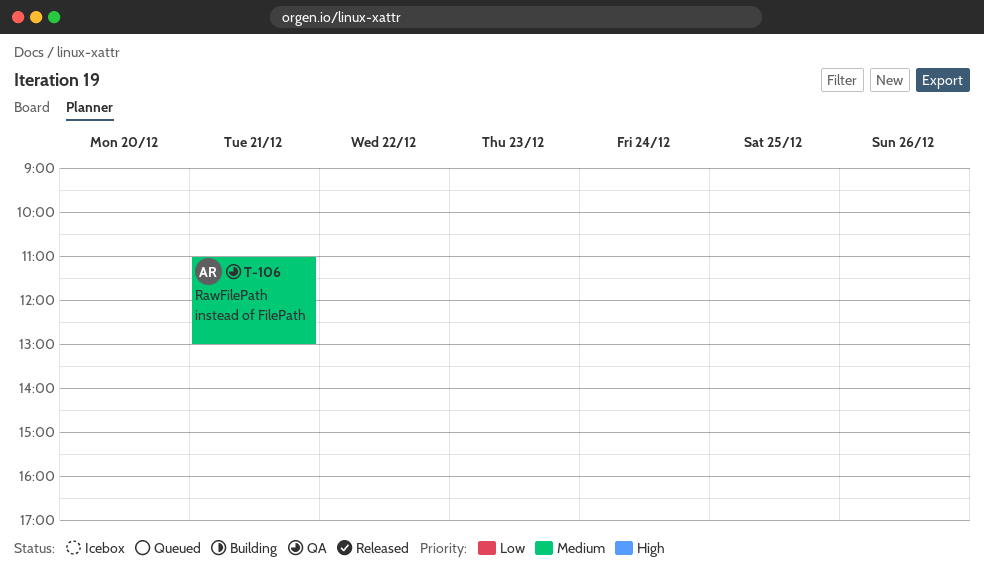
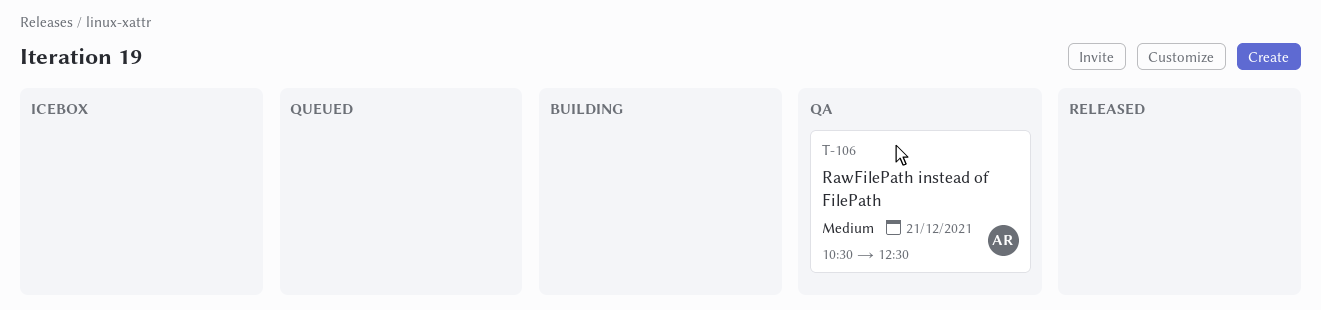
T-106, begins: 11:00 -> 10:30
T-106, ends: 13:00 -> 12:30

